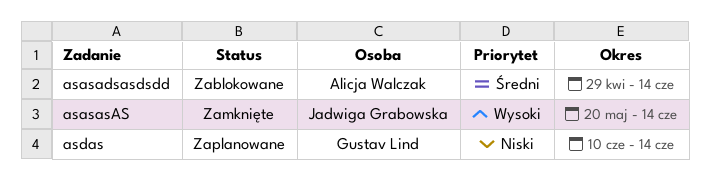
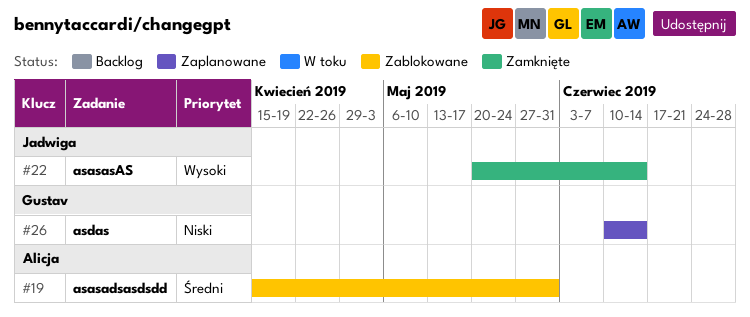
asasadsasdsdd, start: Apr 29 -> Apr 15
asasadsasdsdd, due: Jun 14 -> May 31

